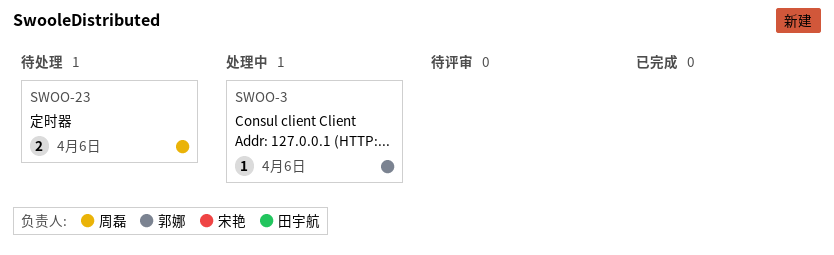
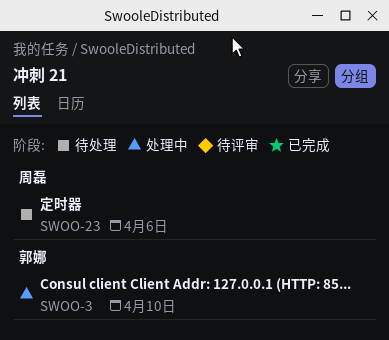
SWOO-3, due: Apr 6 -> Apr 10

